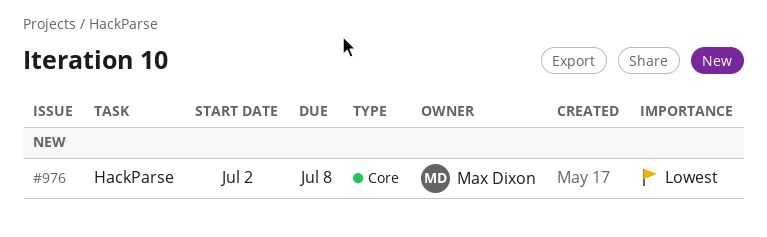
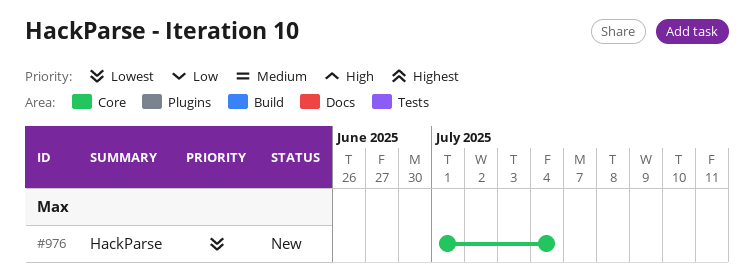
#976, start: Jul 2 -> Jul 1
#976, due: Jul 8 -> Jul 4

